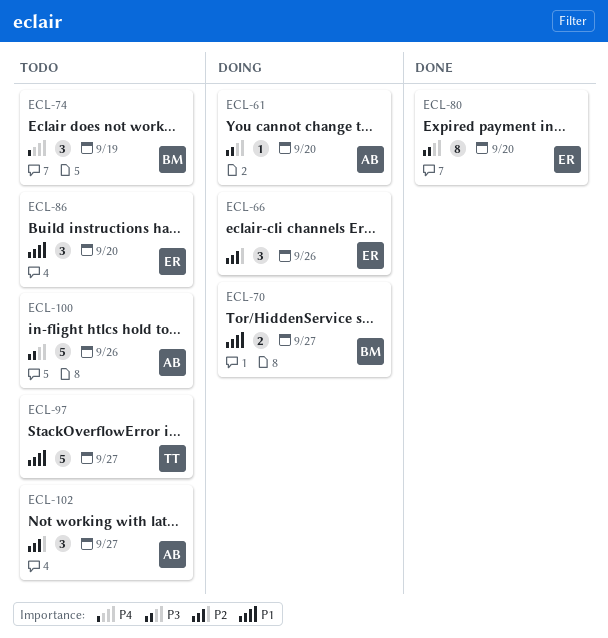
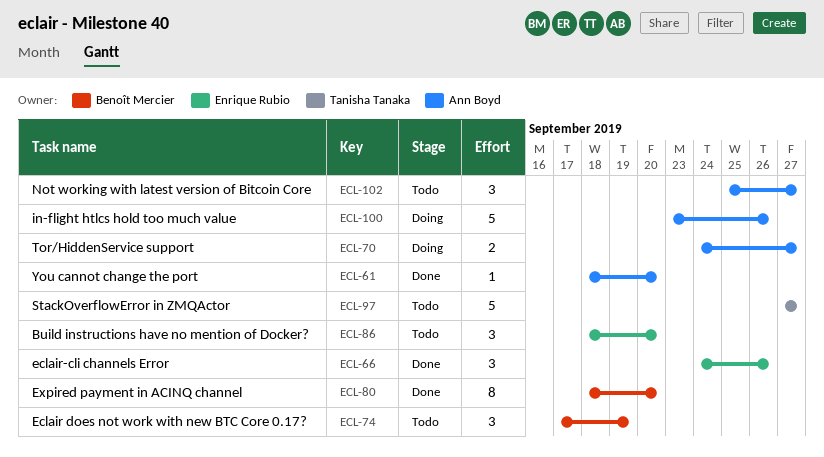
ECL-61, status: Doing -> Done
ECL-66, status: Doing -> Done
ECL-70, owner: Benoît Mercier -> Ann Boyd
ECL-80, owner: Enrique Rubio -> Benoît Mercier
ECL-100, status: Todo -> Doing

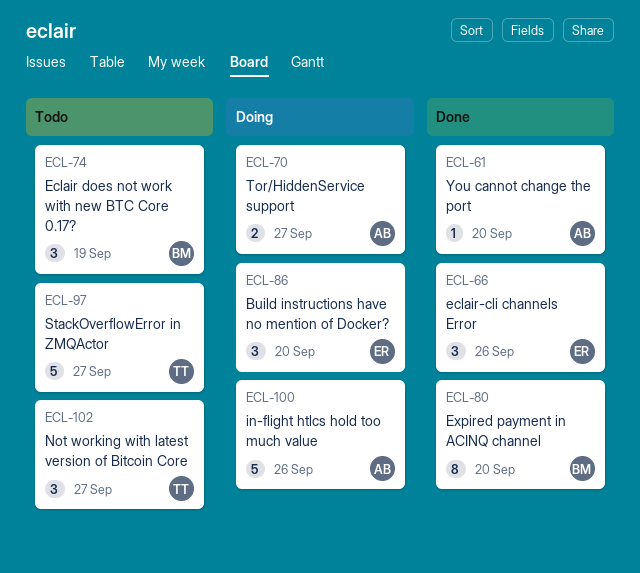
ECL-86, status: Todo -> Doing
ECL-102, owner: Ann Boyd -> Tanisha Tanaka

